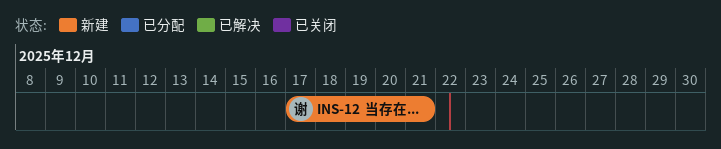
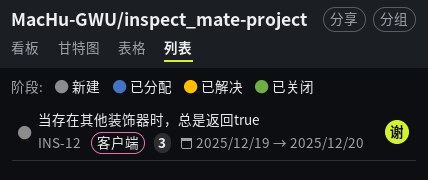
INS-12, start: Dec 17 -> Dec 19
INS-12, due: Dec 21 -> Dec 20

